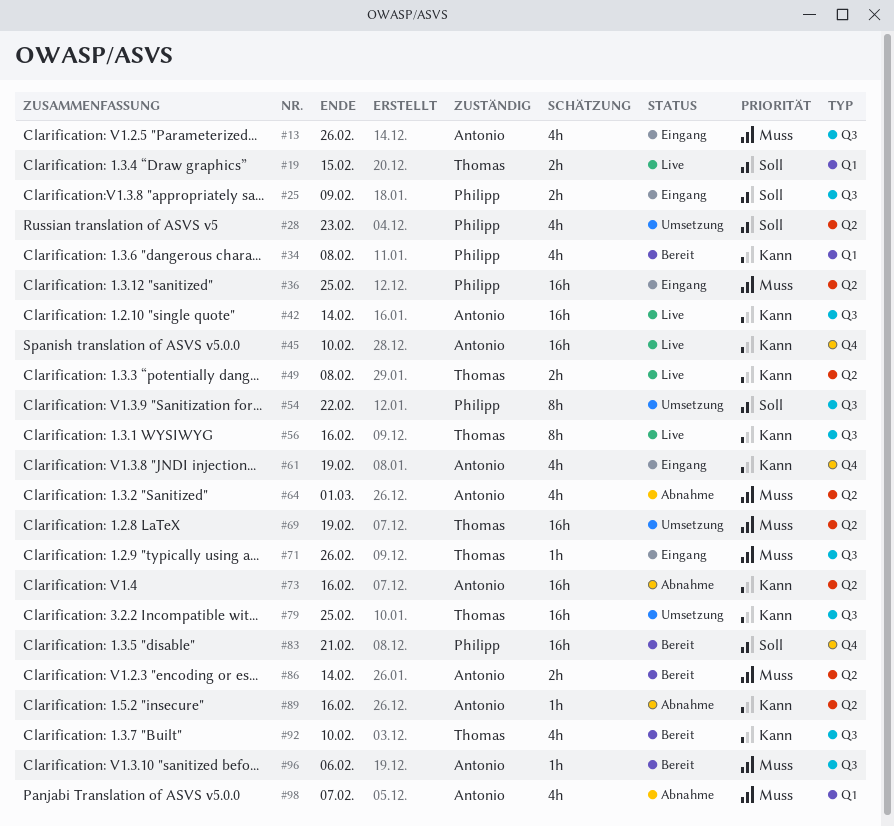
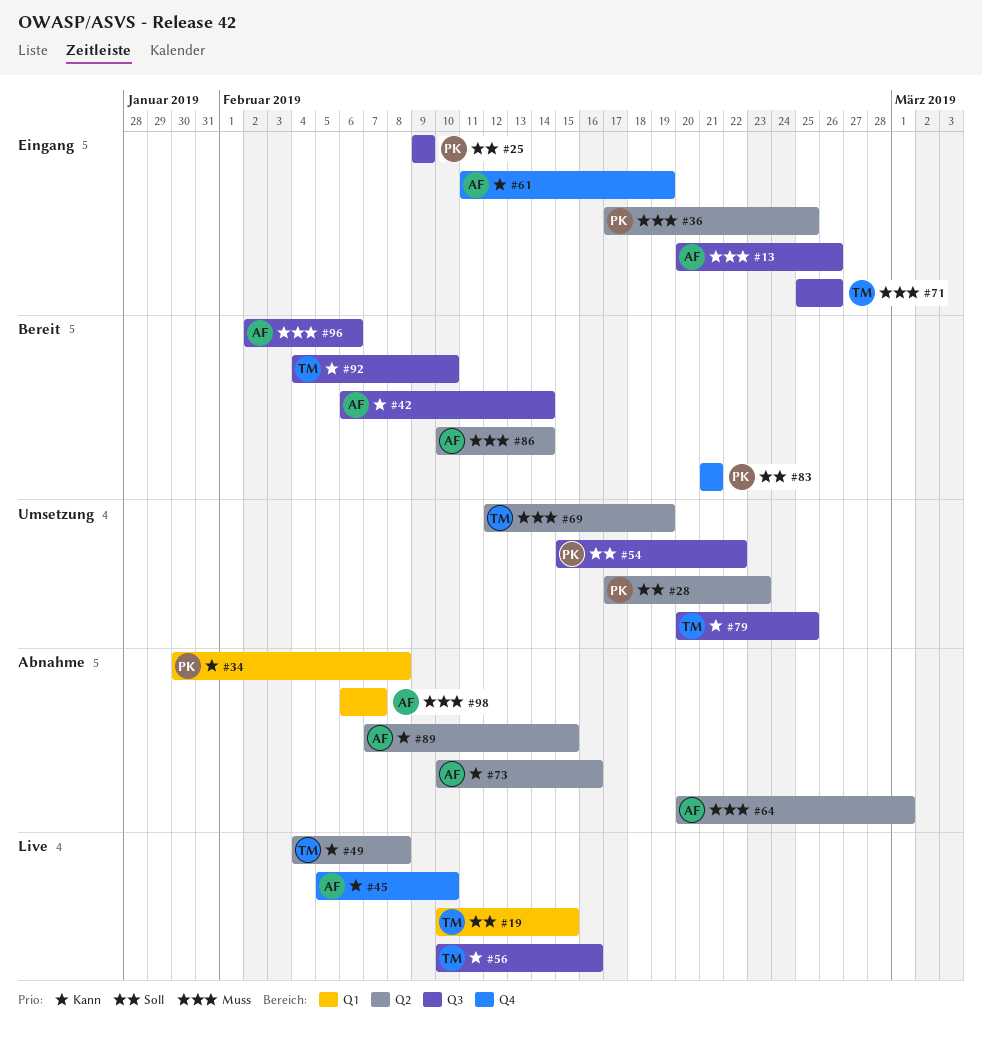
#34, status: Bereit -> Abnahme
#42, status: Live -> Bereit
#89, due: Feb 16 -> Feb 15

